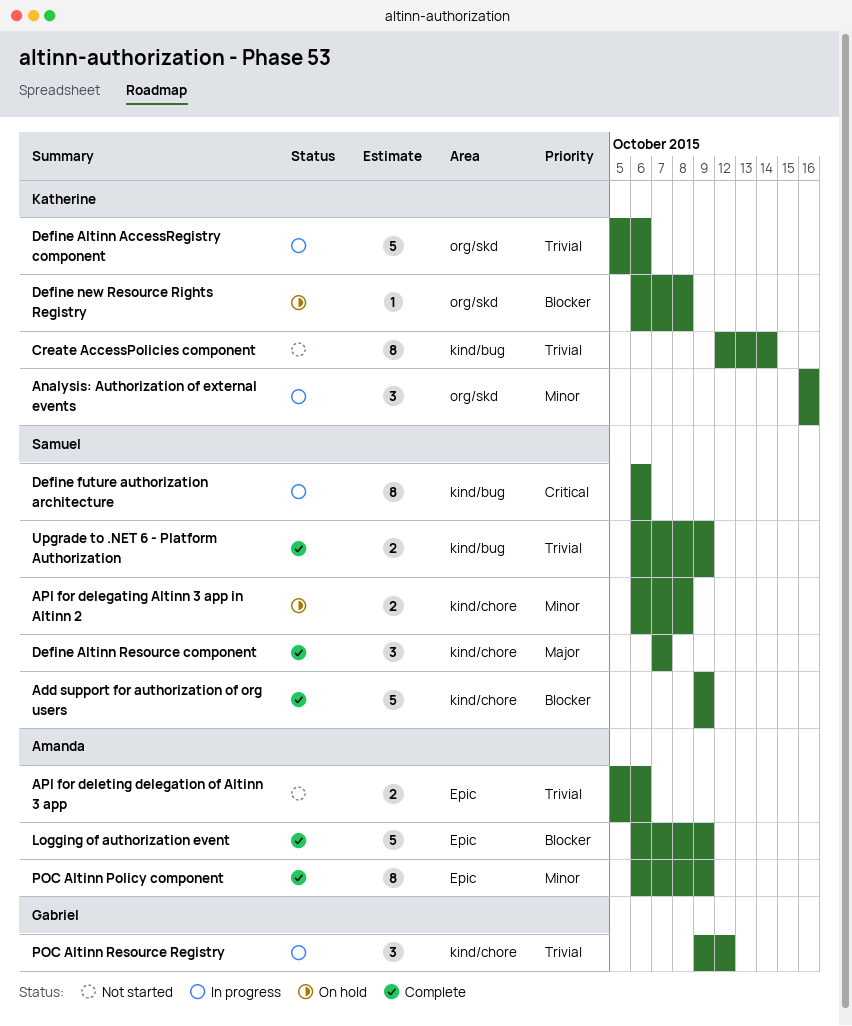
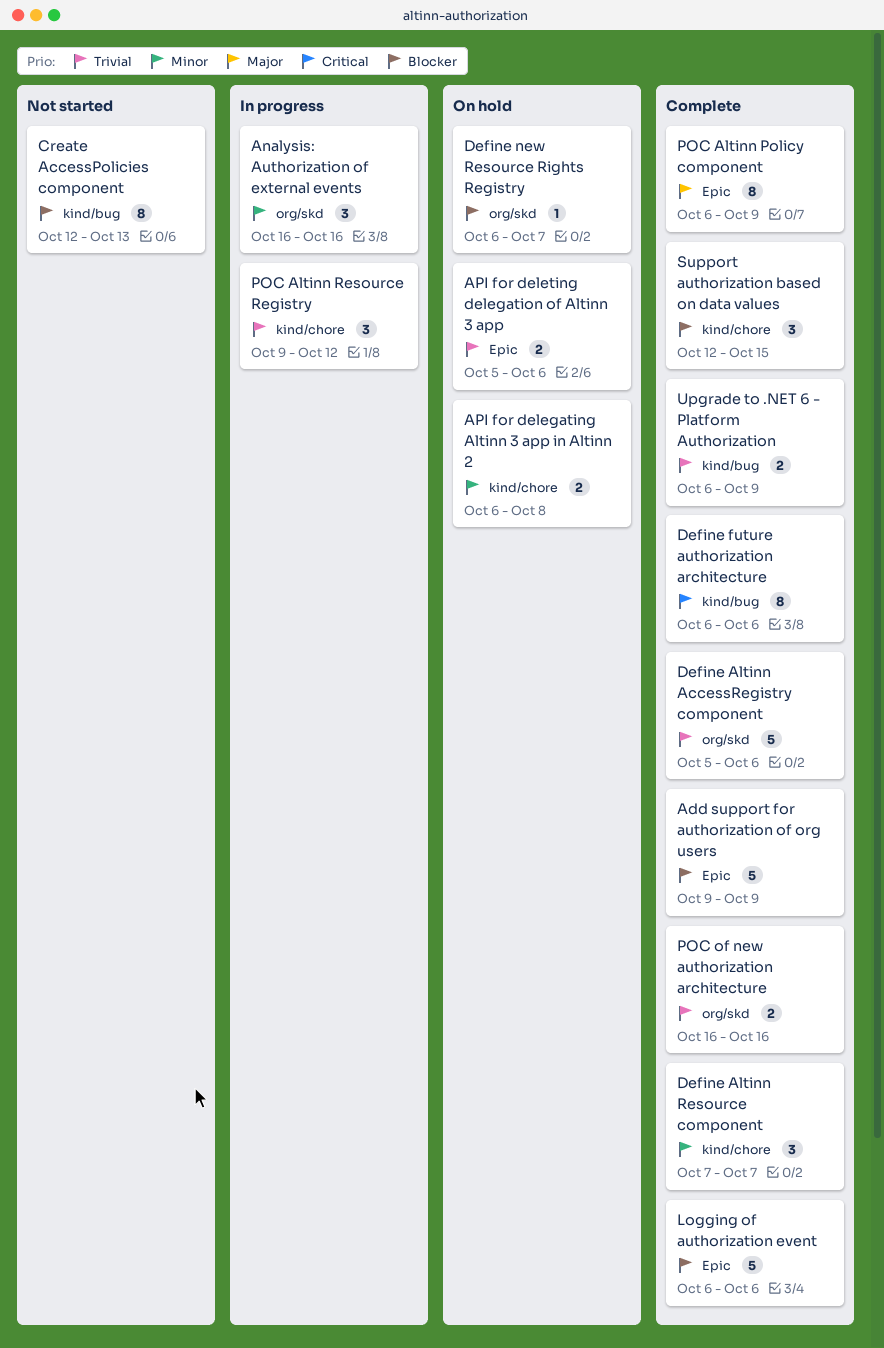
Add support for authorization of org users, label: kind/chore -> Epic
API for deleting delegation of Altinn 3 app, status: Not started -> On hold
Create AccessPolicies component, priority: Trivial -> Blocker
Create AccessPolicies component, due: Oct 14 -> Oct 13
Define Altinn AccessRegistry component, status: In progress -> Complete
Define Altinn Resource component, priority: Major -> Minor
Define future authorization architecture, status: In progress -> Complete
Define new Resource Rights Registry, due: Oct 8 -> Oct 7
Logging of authorization event, due: Oct 9 -> Oct 6
POC Altinn Policy component, priority: Minor -> Major
POC of new authorization architecture: none -> present
Support authorization based on data values: none -> present

